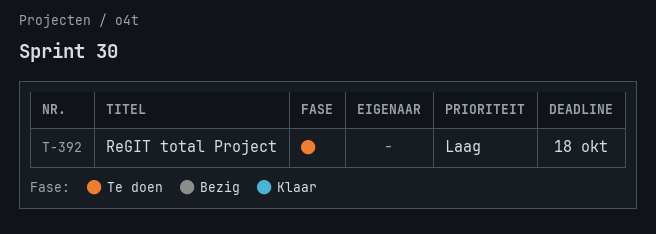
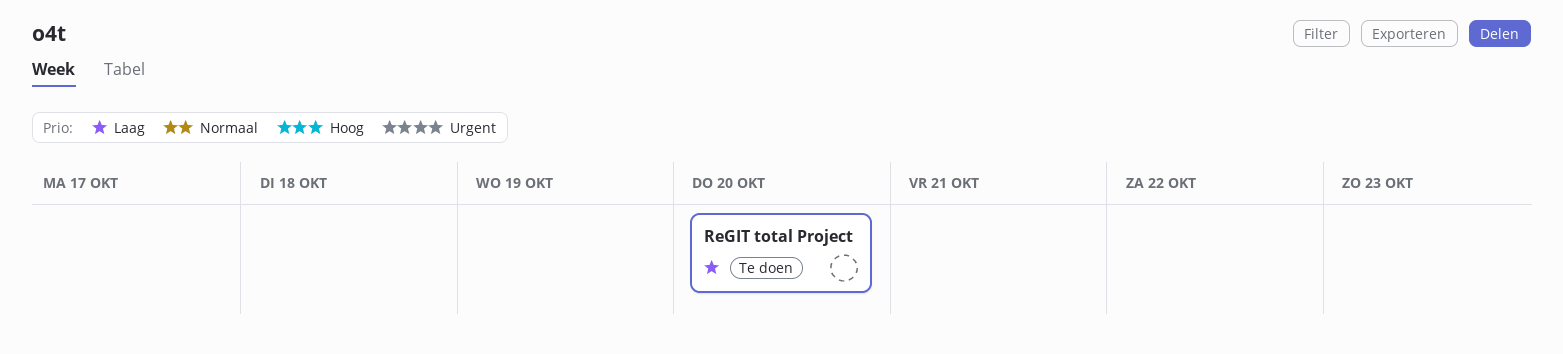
ReGIT total Project, due: Oct 18 -> Oct 20

